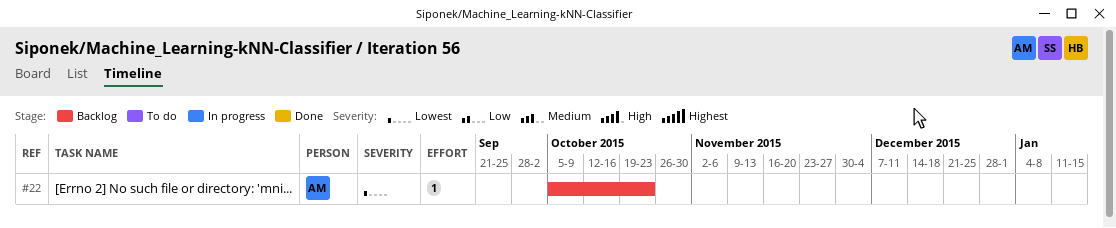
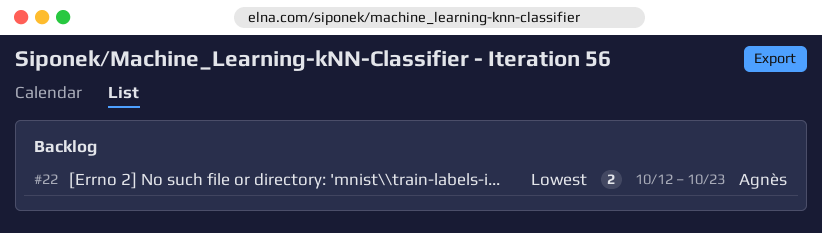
#22, estimate: 1 -> 2
#22, start: Oct 5 -> Oct 12

